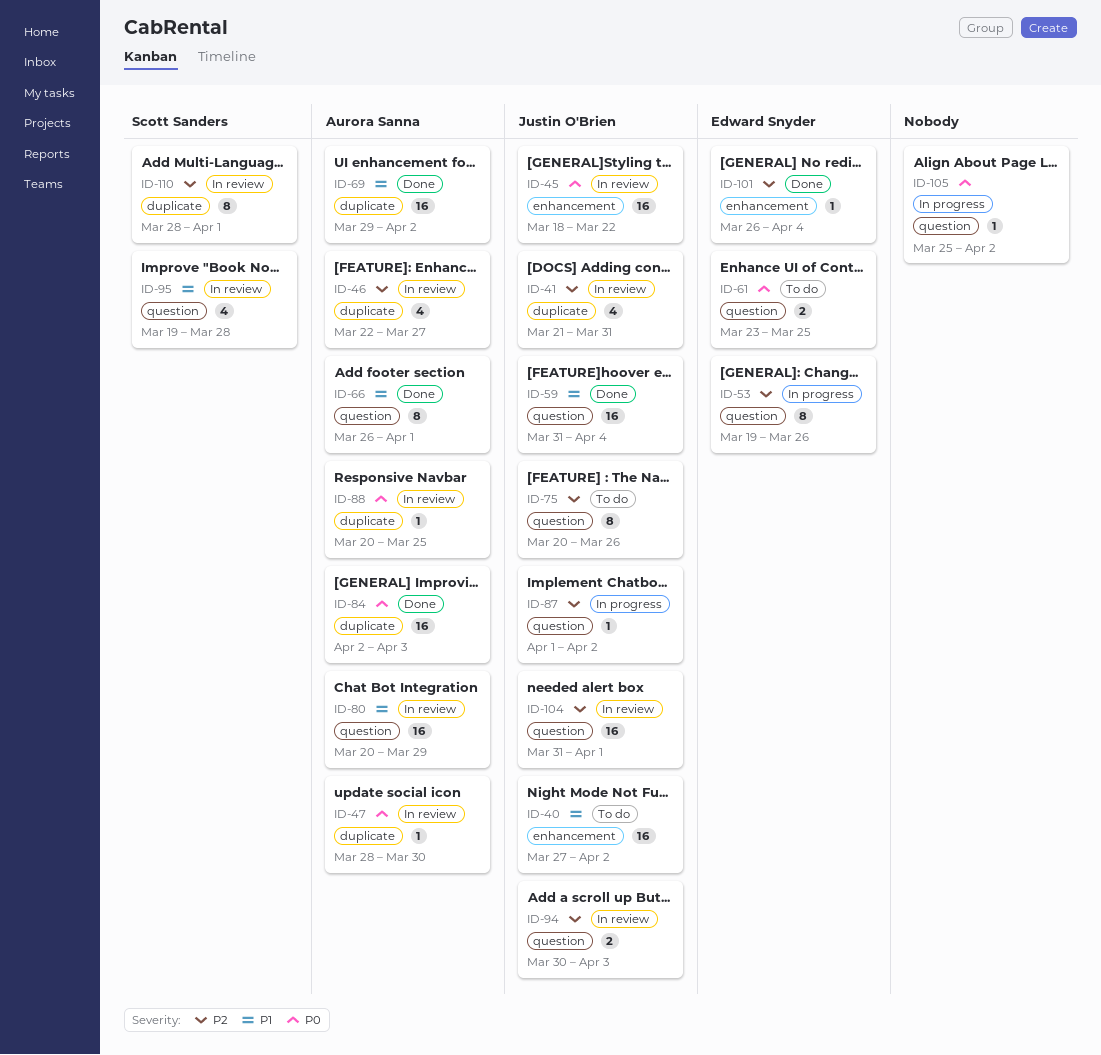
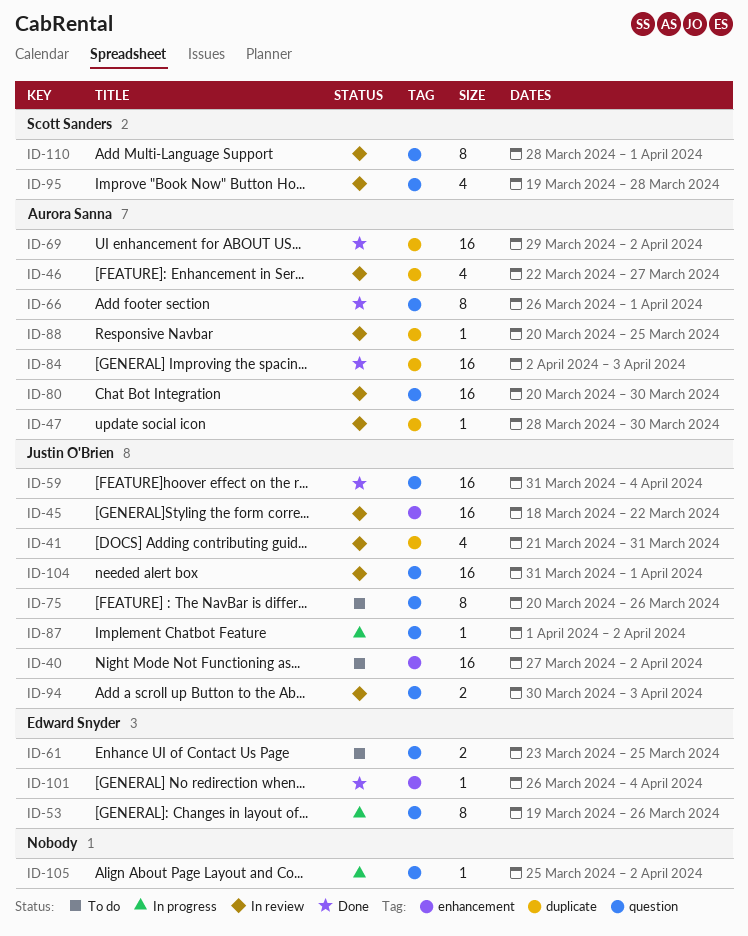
ID-80, due: Mar 29 -> Mar 30
ID-110, label: duplicate -> question

